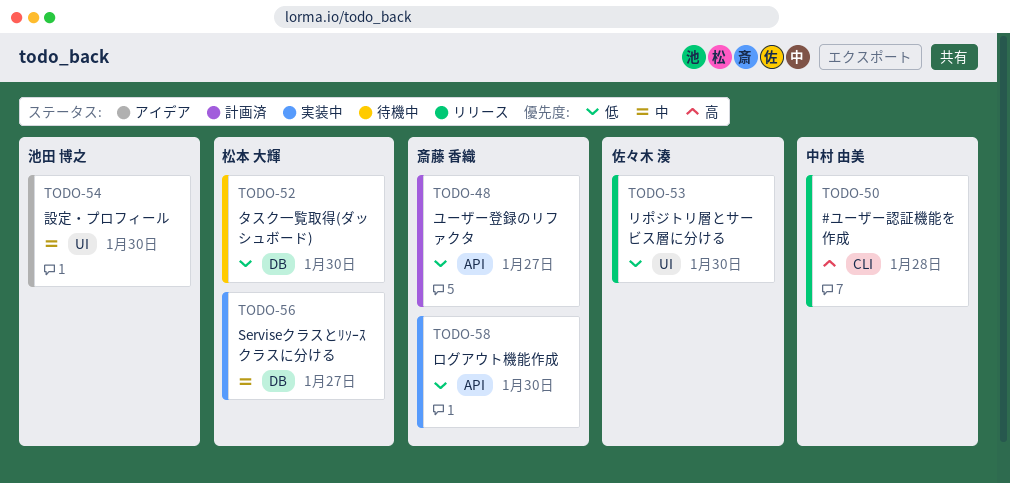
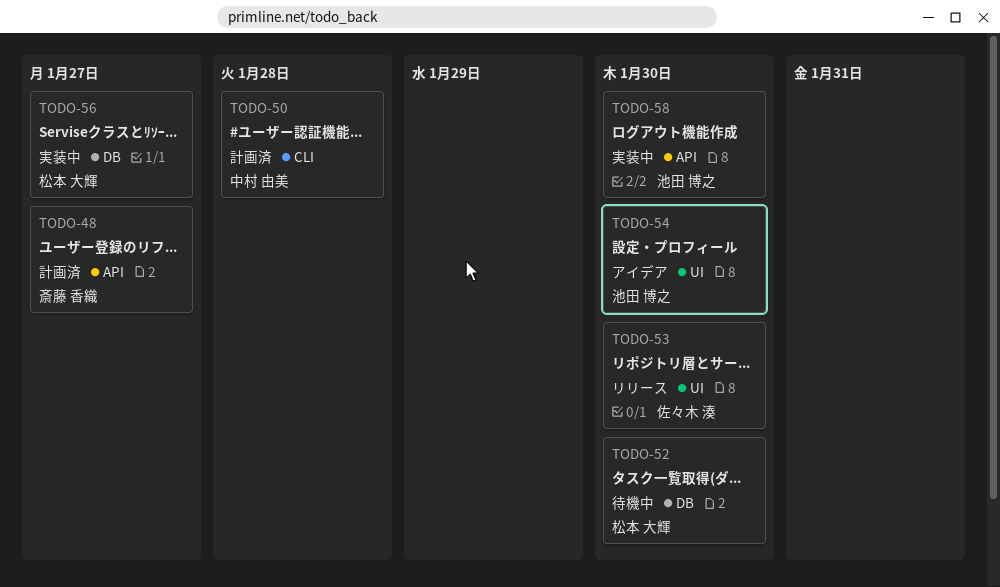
TODO-50, status: リリース -> 計画済
TODO-58, owner: 斎藤 香織 -> 池田 博之

